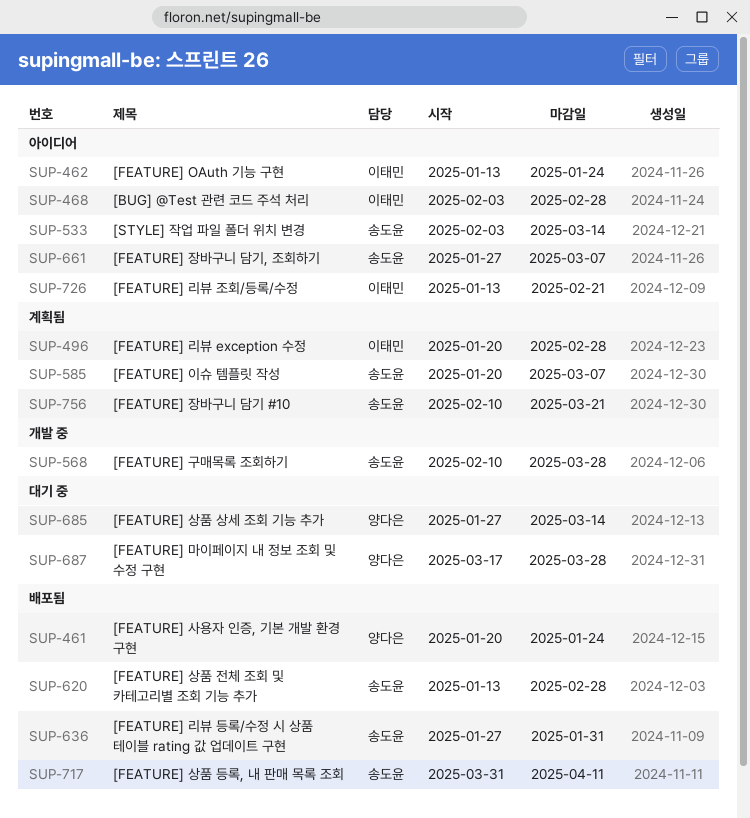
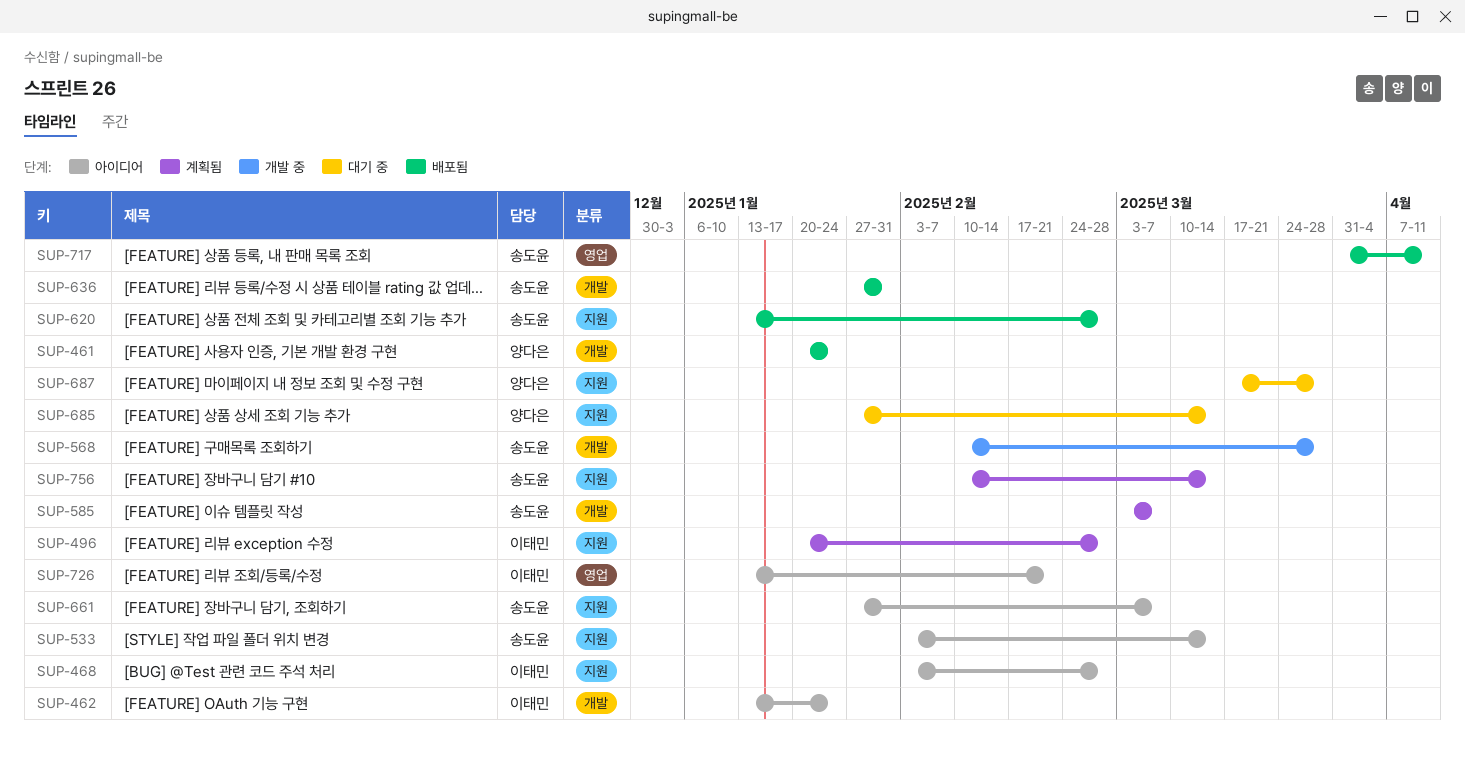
SUP-585, start: Jan 20 -> Mar 3
SUP-756, due: Mar 21 -> Mar 14

